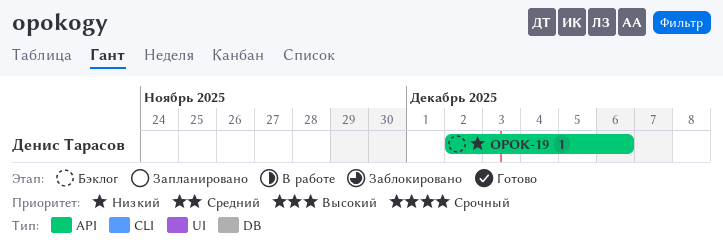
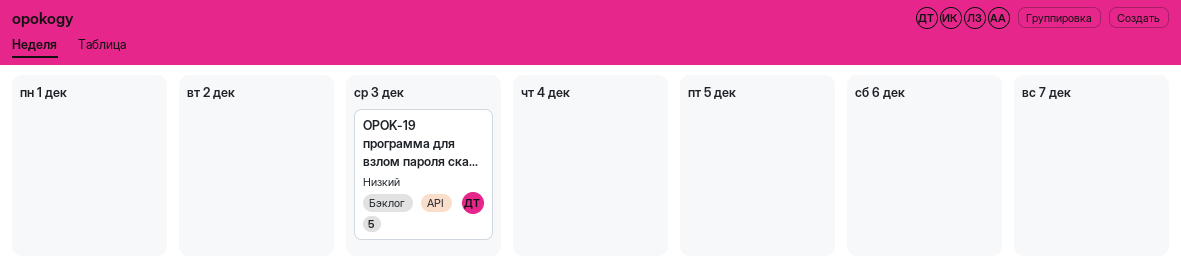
OPOK-19, estimate: 1 -> 5
OPOK-19, due: Dec 6 -> Dec 3

